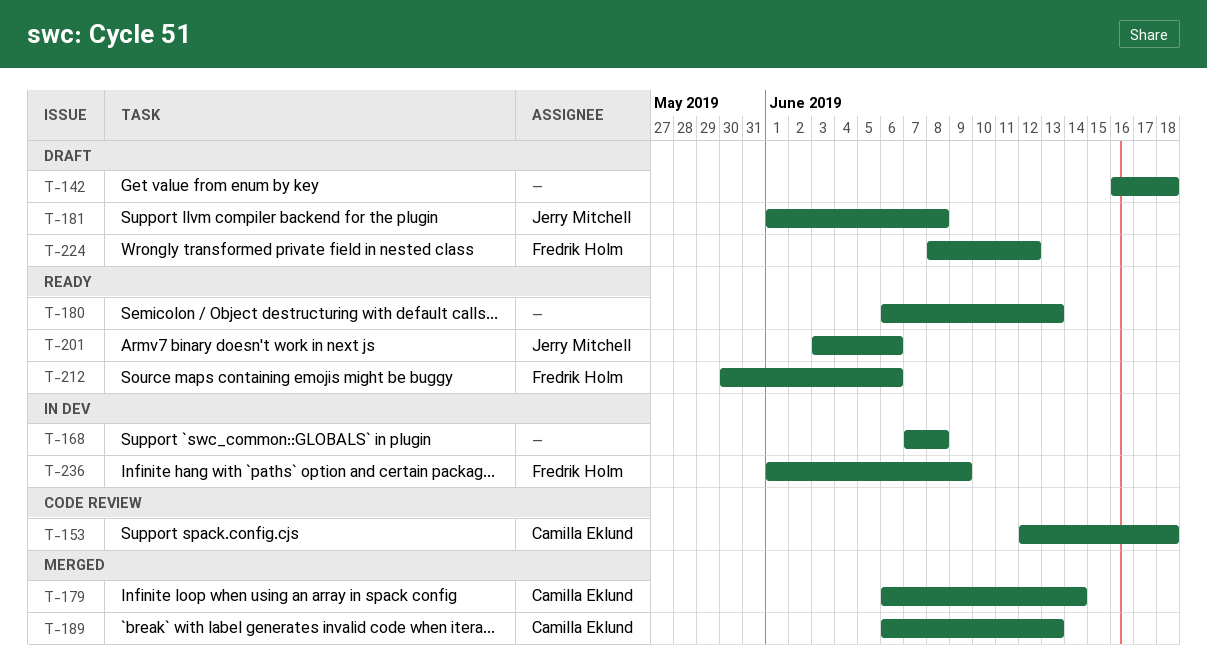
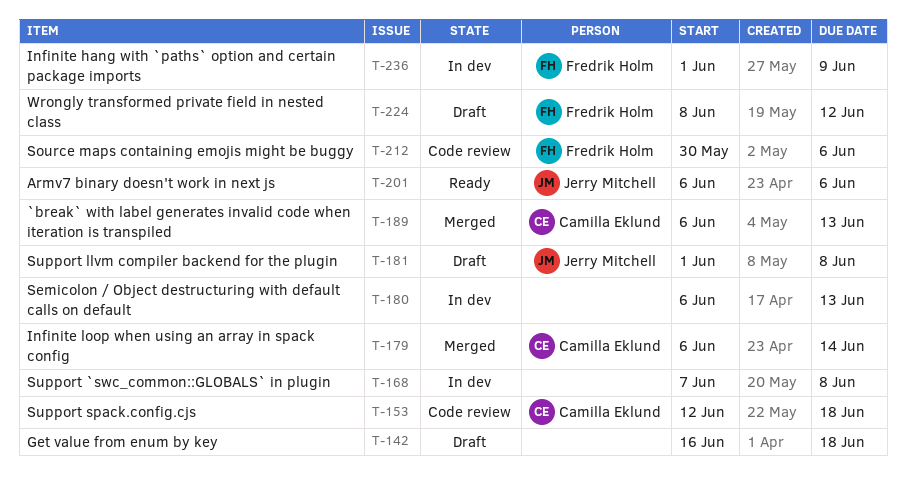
T-180, status: Ready -> In dev
T-201, start: Jun 3 -> Jun 6
T-212, status: Ready -> Code review

